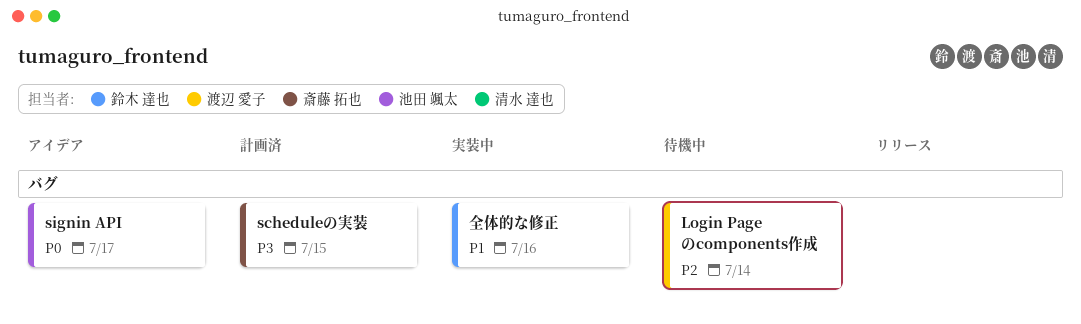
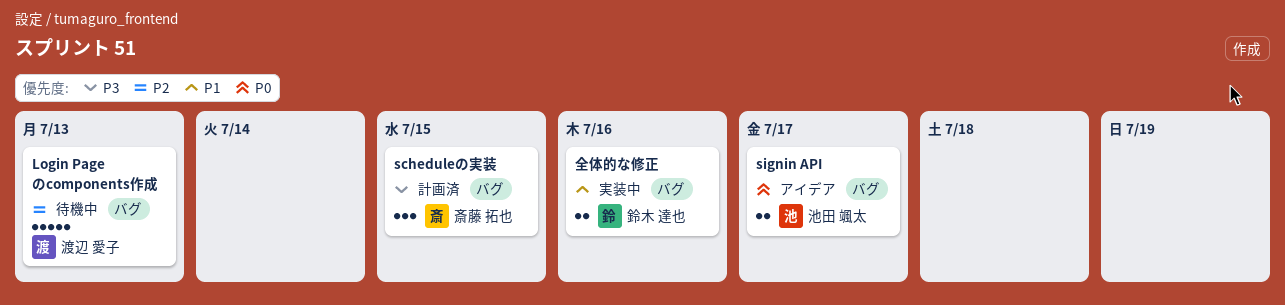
Login Pageのcomponents作成, day: Jul 14 -> Jul 13

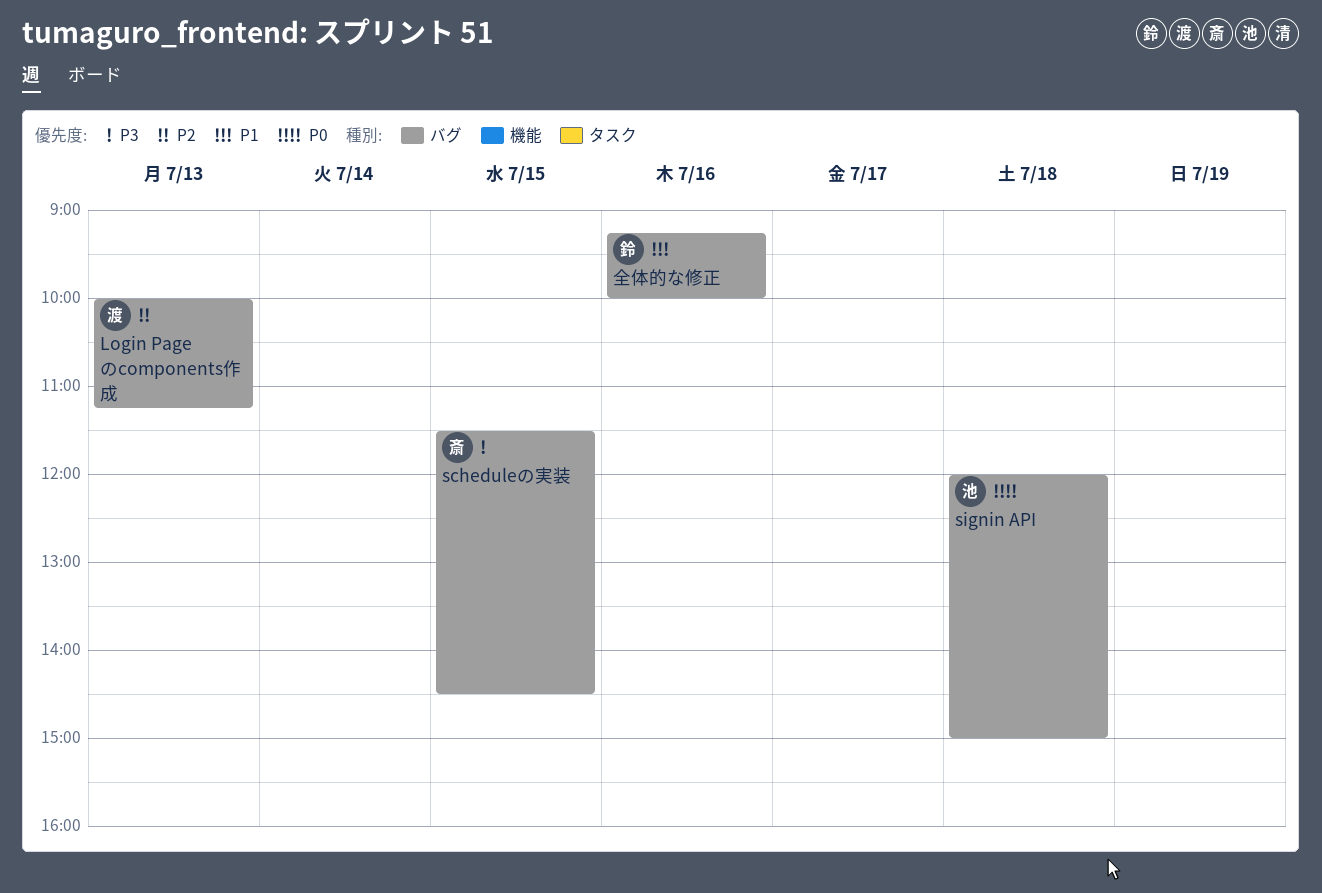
signin API, day: Jul 17 -> Jul 18

